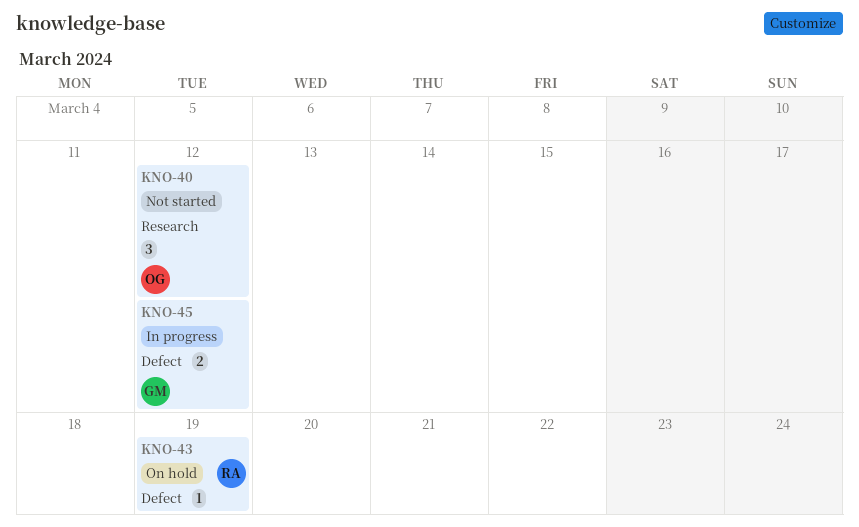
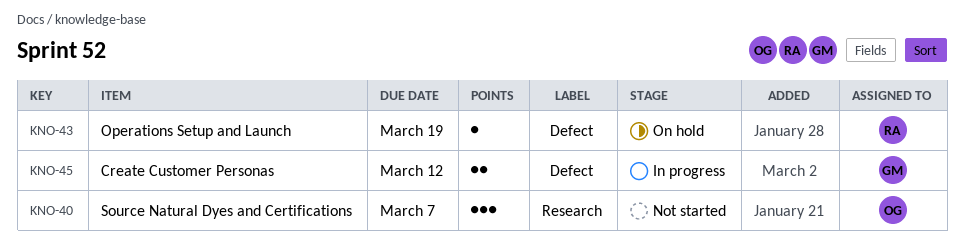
KNO-40, due: Mar 12 -> Mar 7

